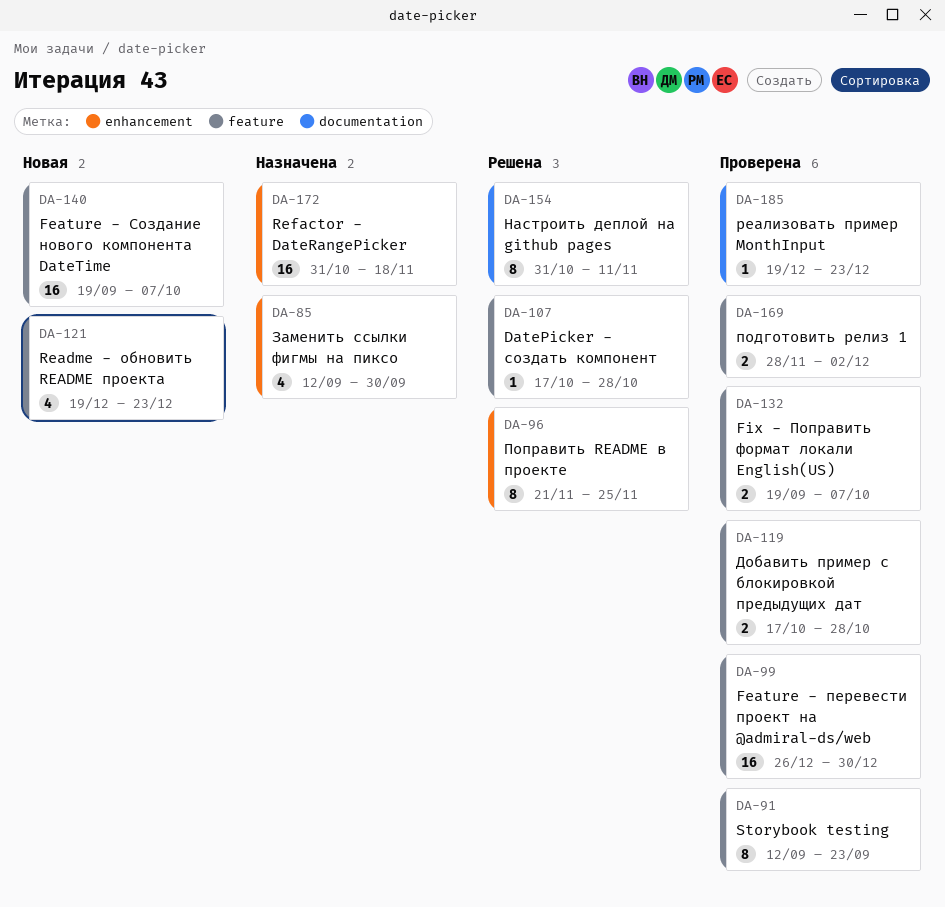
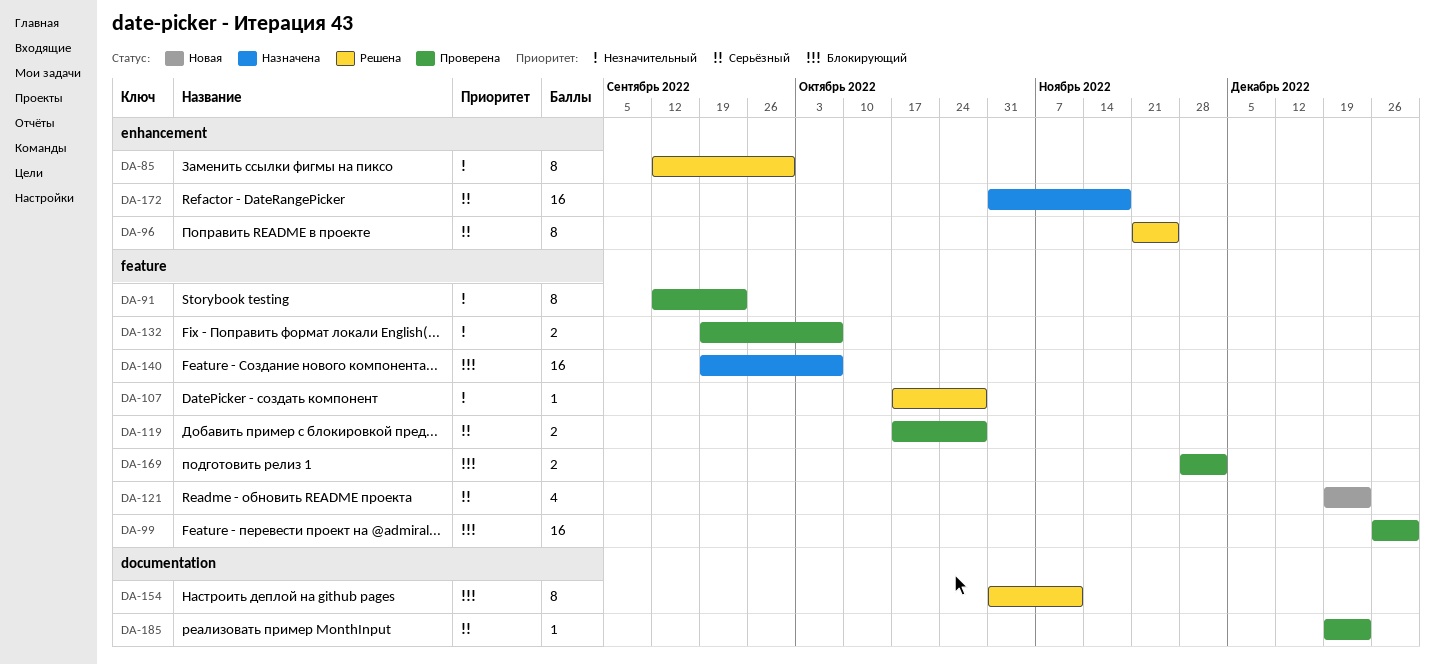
DA-85, status: Назначена -> Решена
DA-85, estimate: 4 -> 8
DA-140, status: Новая -> Назначена

